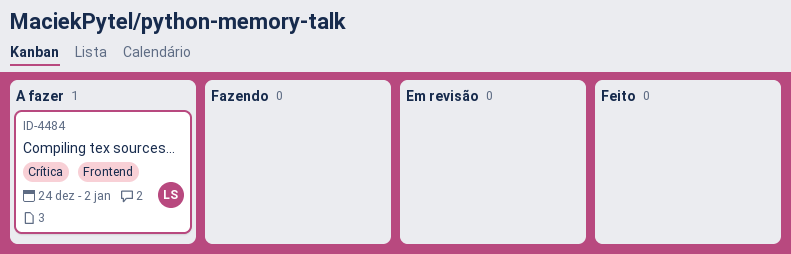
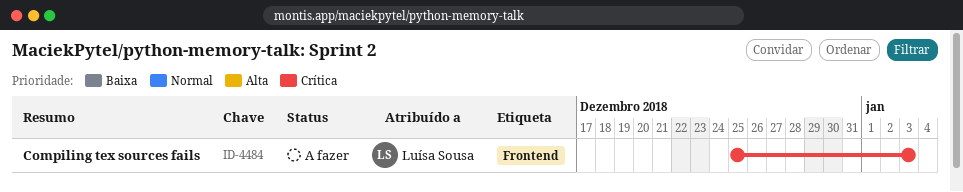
ID-4484, start: Dec 24 -> Dec 25
ID-4484, due: Jan 2 -> Jan 3

